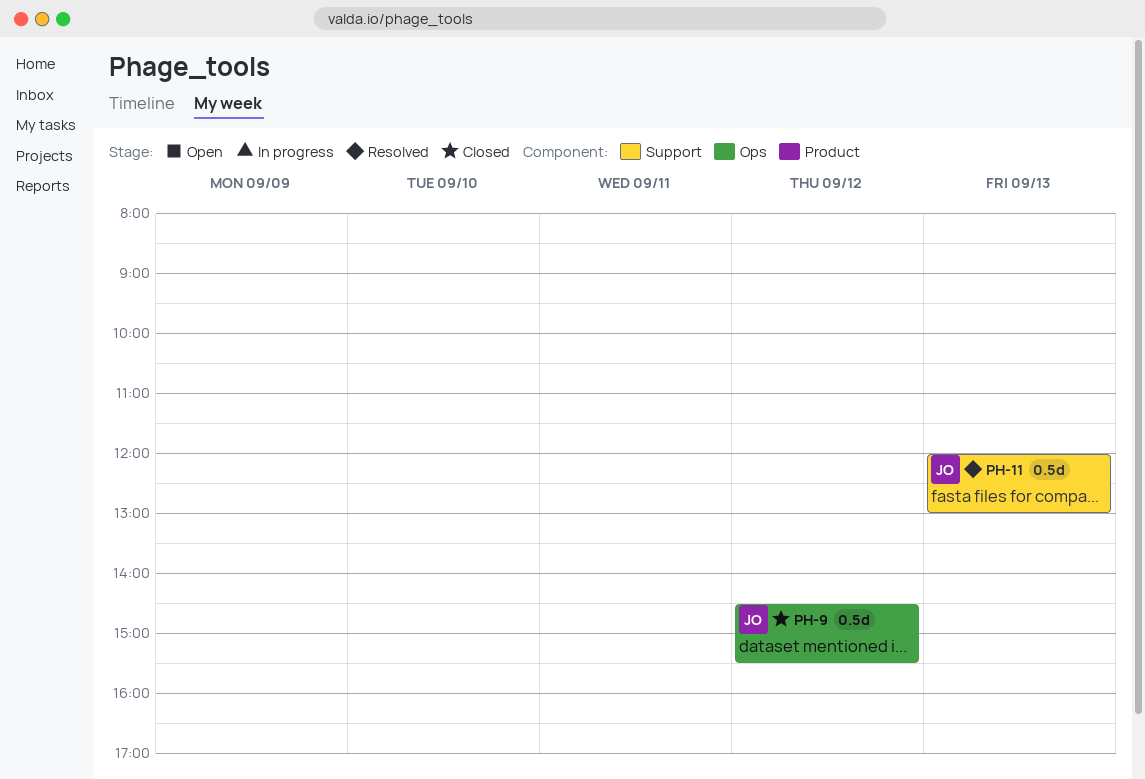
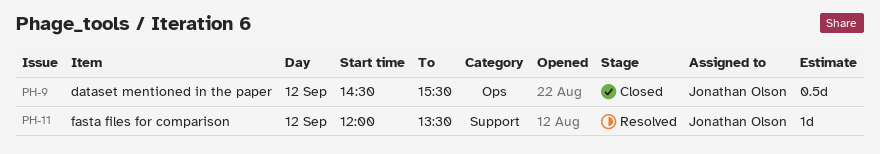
PH-11, estimate: 0.5d -> 1d
PH-11, day: Sep 13 -> Sep 12
PH-11, ends: 13:00 -> 13:30

